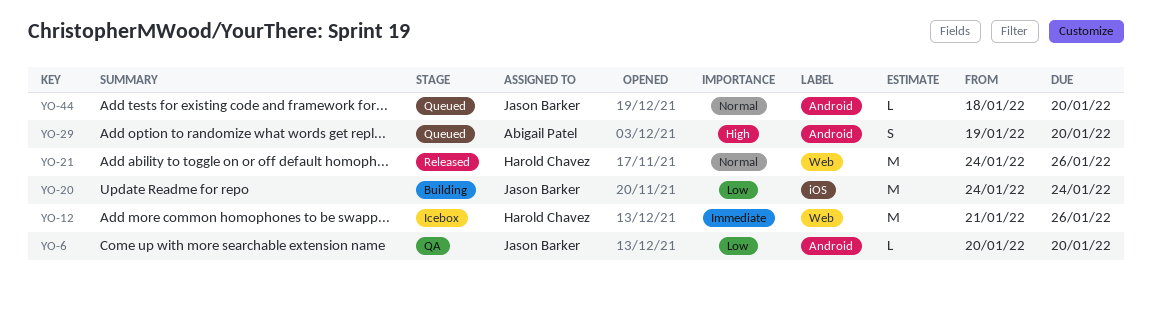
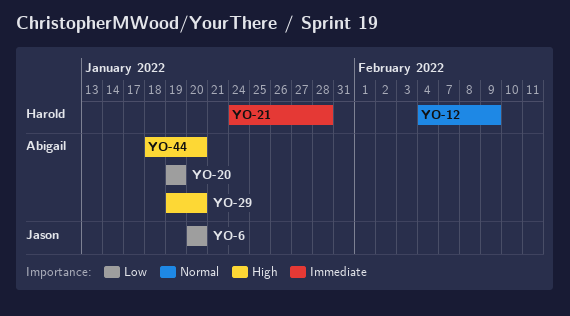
YO-12, priority: Immediate -> Normal
YO-12, start: Jan 21 -> Feb 4
YO-12, due: Jan 26 -> Feb 9
YO-20, owner: Jason Barker -> Abigail Patel
YO-20, start: Jan 24 -> Jan 19
YO-20, due: Jan 24 -> Jan 19
YO-21, priority: Normal -> Immediate
YO-21, due: Jan 26 -> Jan 28
YO-44, owner: Jason Barker -> Abigail Patel
YO-44, priority: Normal -> High

